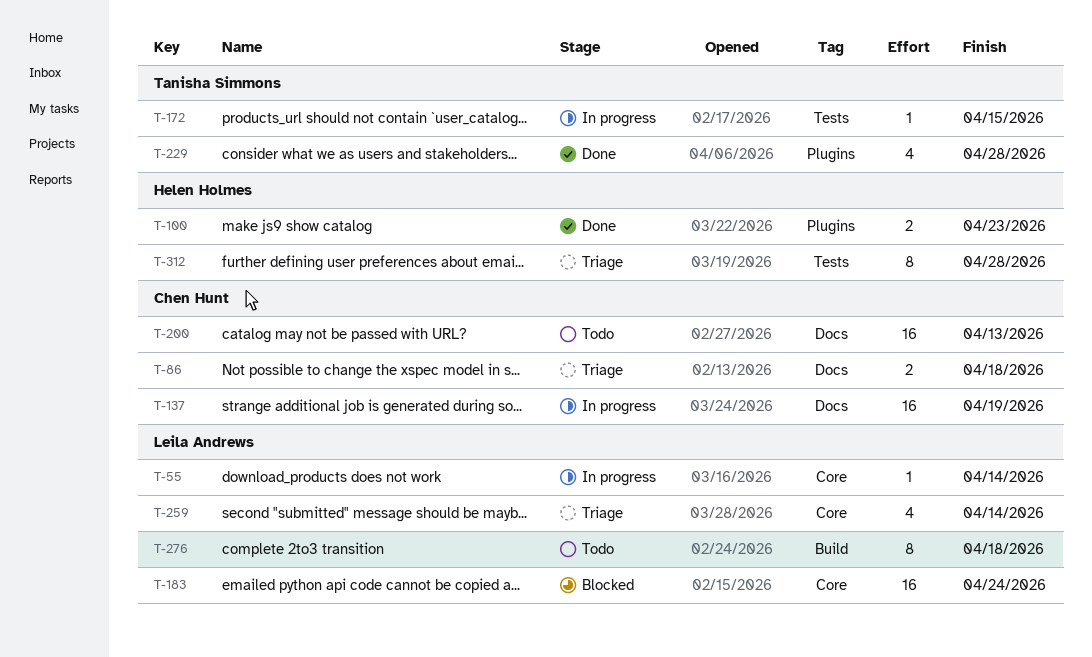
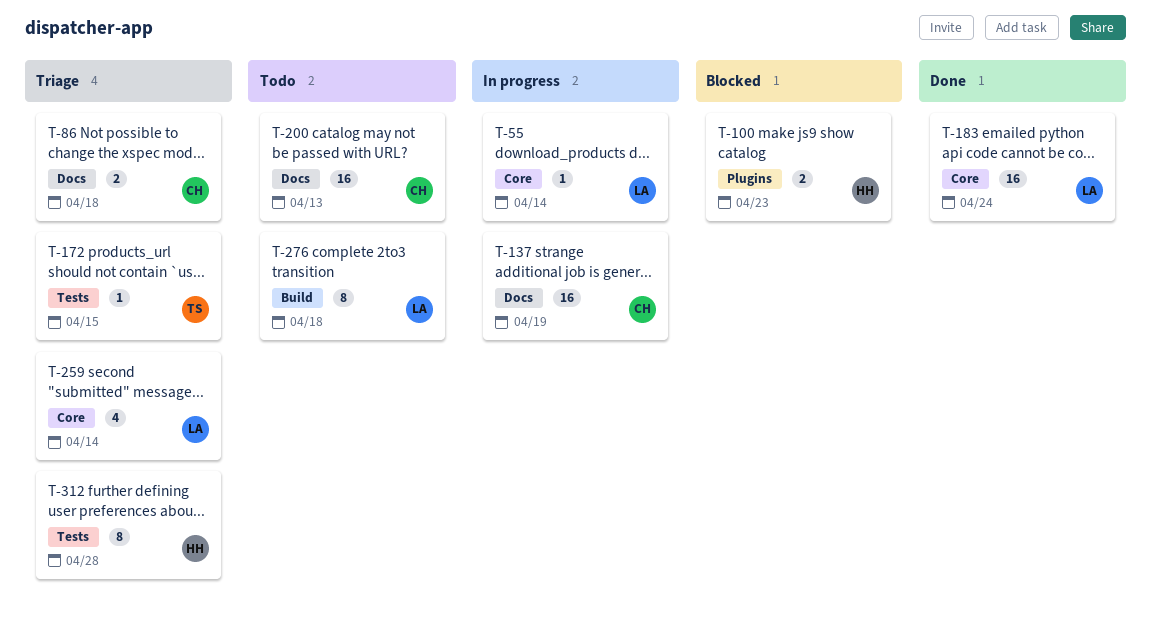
T-100, status: Done -> Blocked
T-172, status: In progress -> Triage
T-183, status: Blocked -> Done
T-229: present -> none

